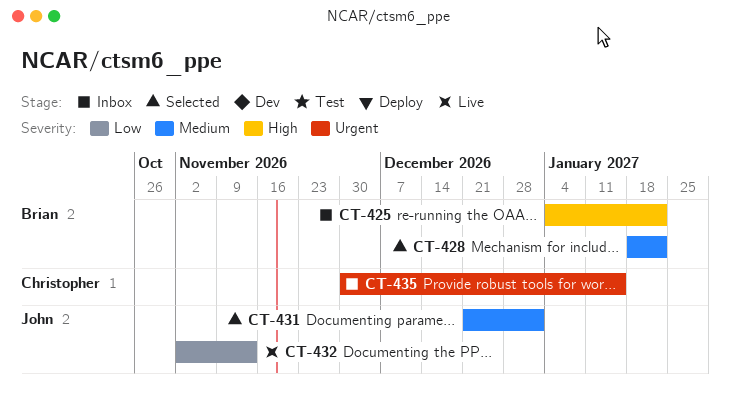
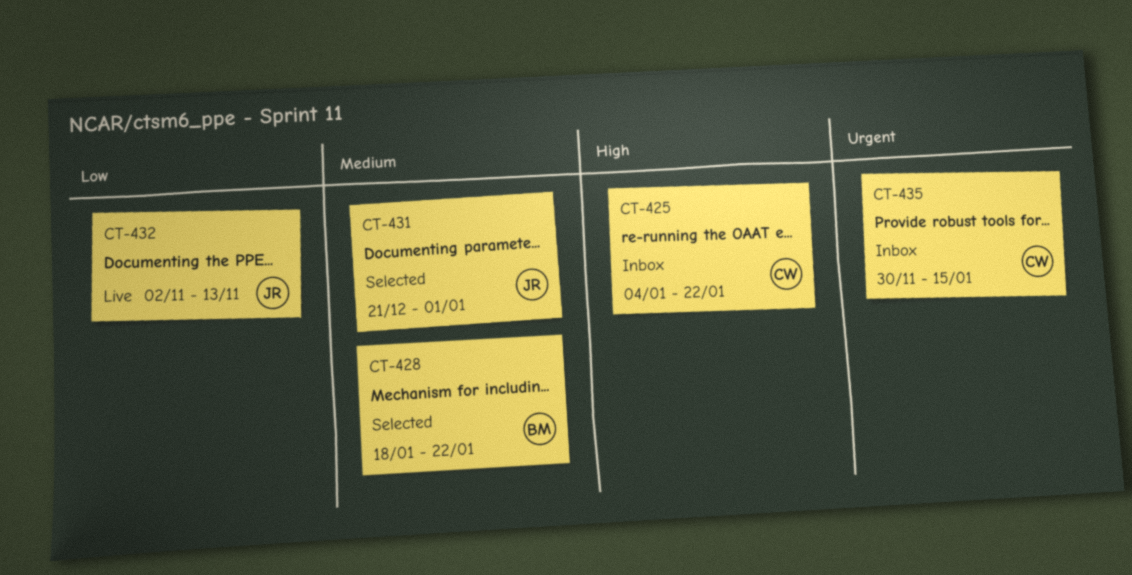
CT-425, owner: Brian -> Christopher

